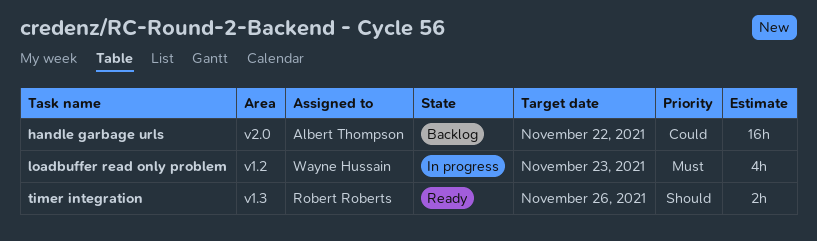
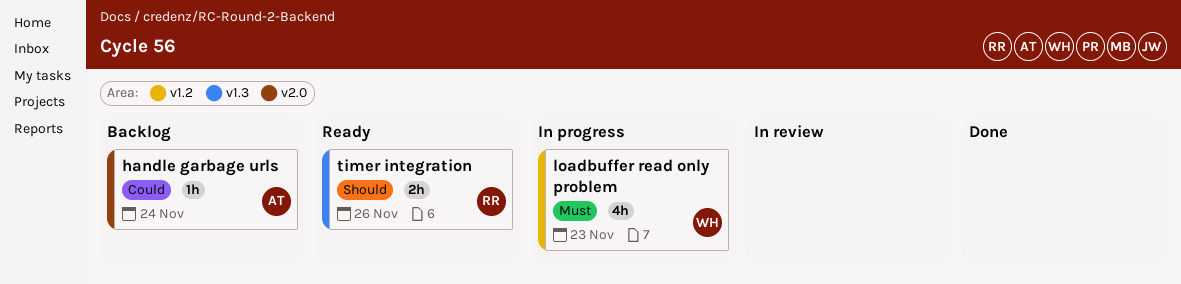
handle garbage urls, estimate: 16h -> 1h
handle garbage urls, due: Nov 22 -> Nov 24

